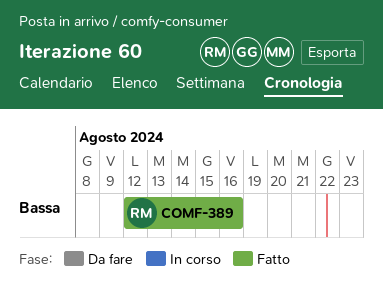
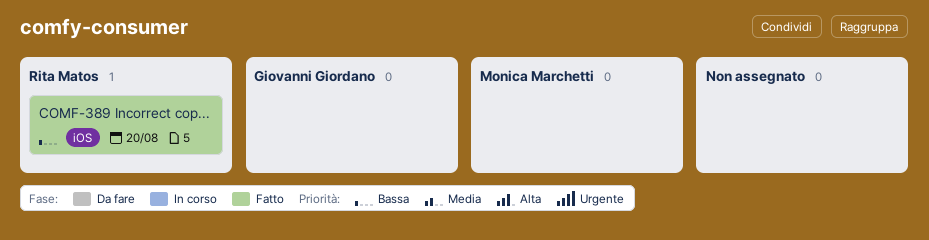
COMF-389, due: Aug 16 -> Aug 20

